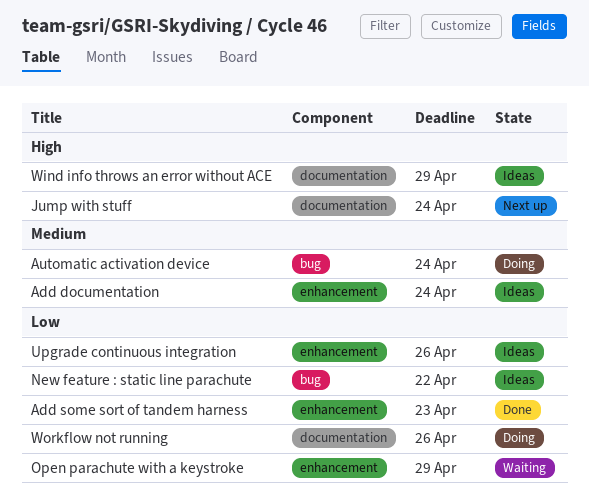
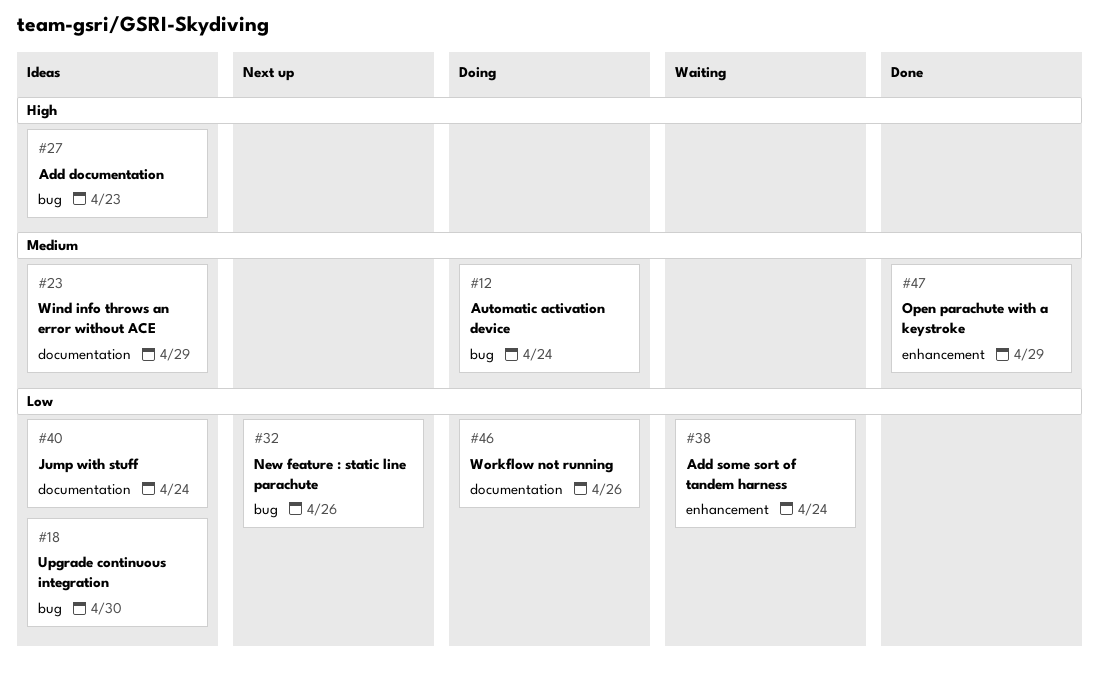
Add documentation, priority: Medium -> High
Add documentation, label: enhancement -> bug
Add documentation, due: Apr 24 -> Apr 23
Add some sort of tandem harness, status: Done -> Waiting
Add some sort of tandem harness, due: Apr 23 -> Apr 24
Jump with stuff, status: Next up -> Ideas
Jump with stuff, priority: High -> Low
New feature : static line parachute, status: Ideas -> Next up
New feature : static line parachute, due: Apr 22 -> Apr 26
Open parachute with a keystroke, status: Waiting -> Done
Open parachute with a keystroke, priority: Low -> Medium
Upgrade continuous integration, label: enhancement -> bug
Upgrade continuous integration, due: Apr 26 -> Apr 30
Wind info throws an error without ACE, priority: High -> Medium

